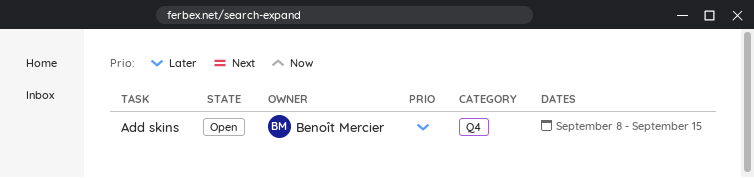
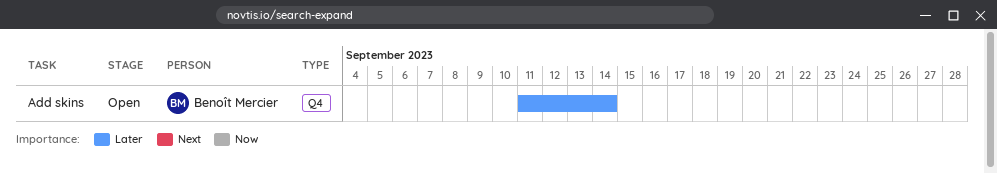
Add skins, start: Sep 8 -> Sep 11
Add skins, due: Sep 15 -> Sep 14

